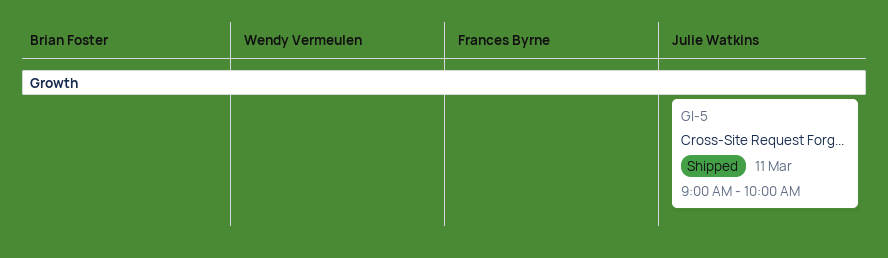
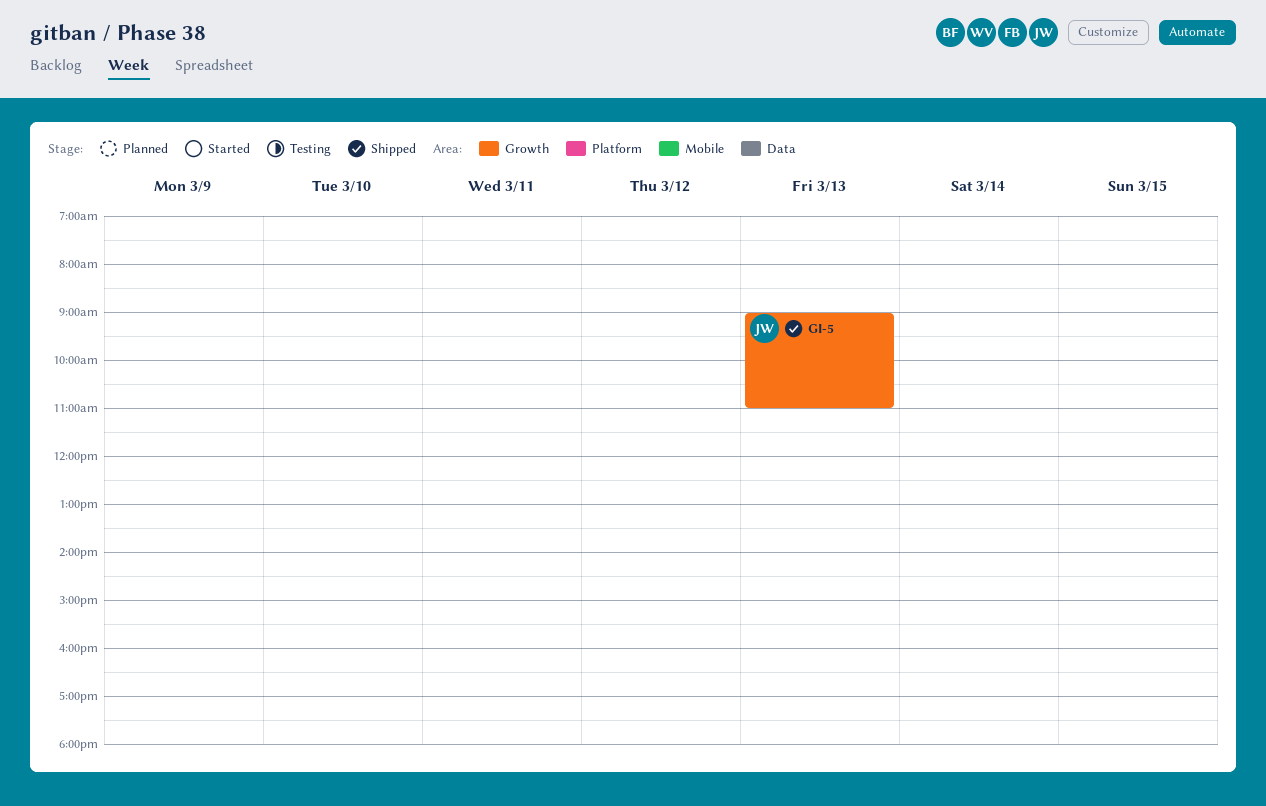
GI-5, day: Mar 11 -> Mar 13
GI-5, ends: 10:00 -> 11:00

